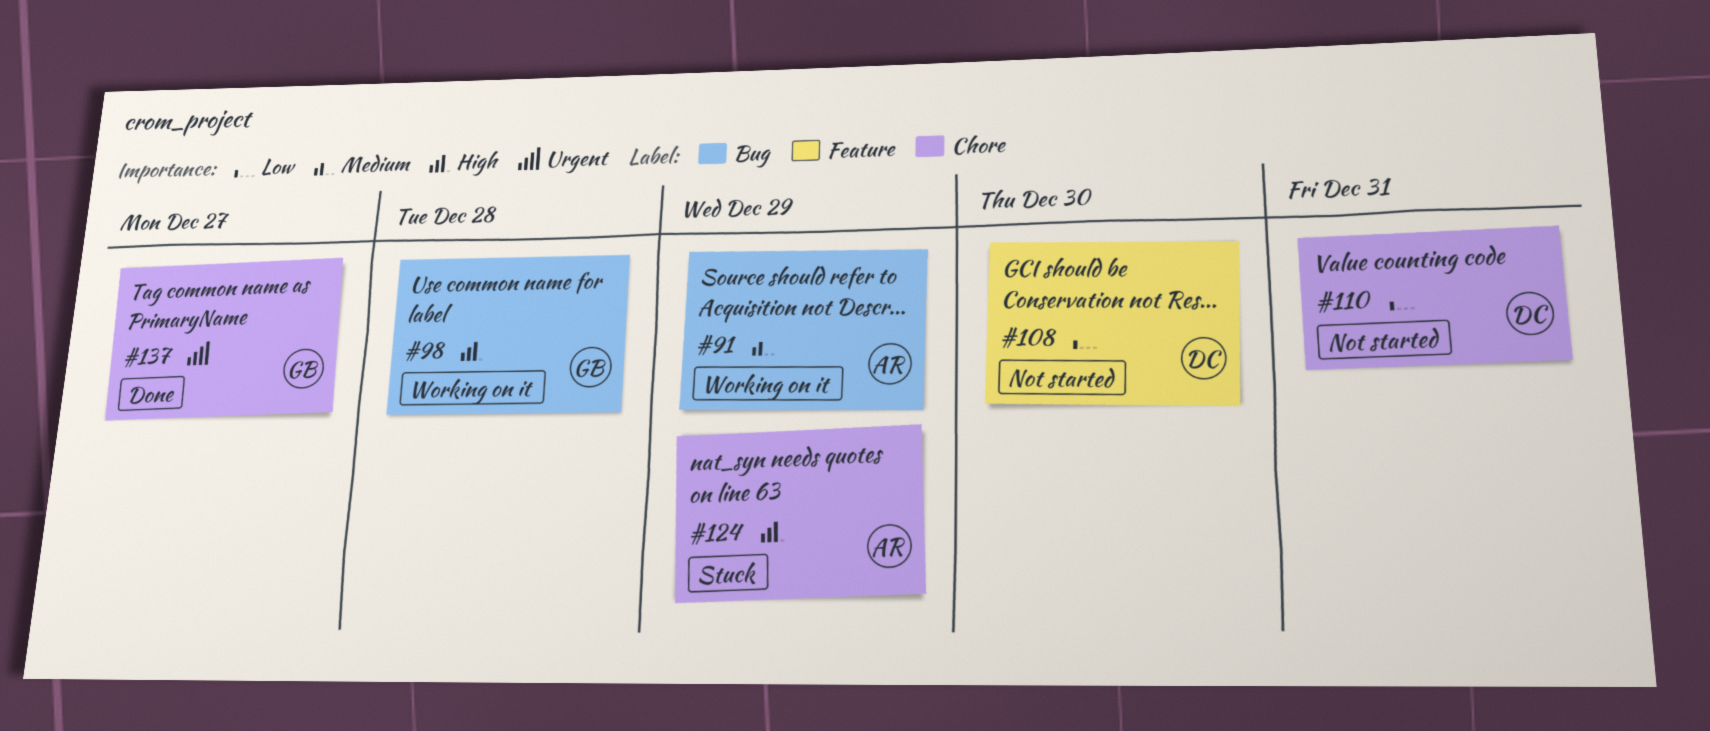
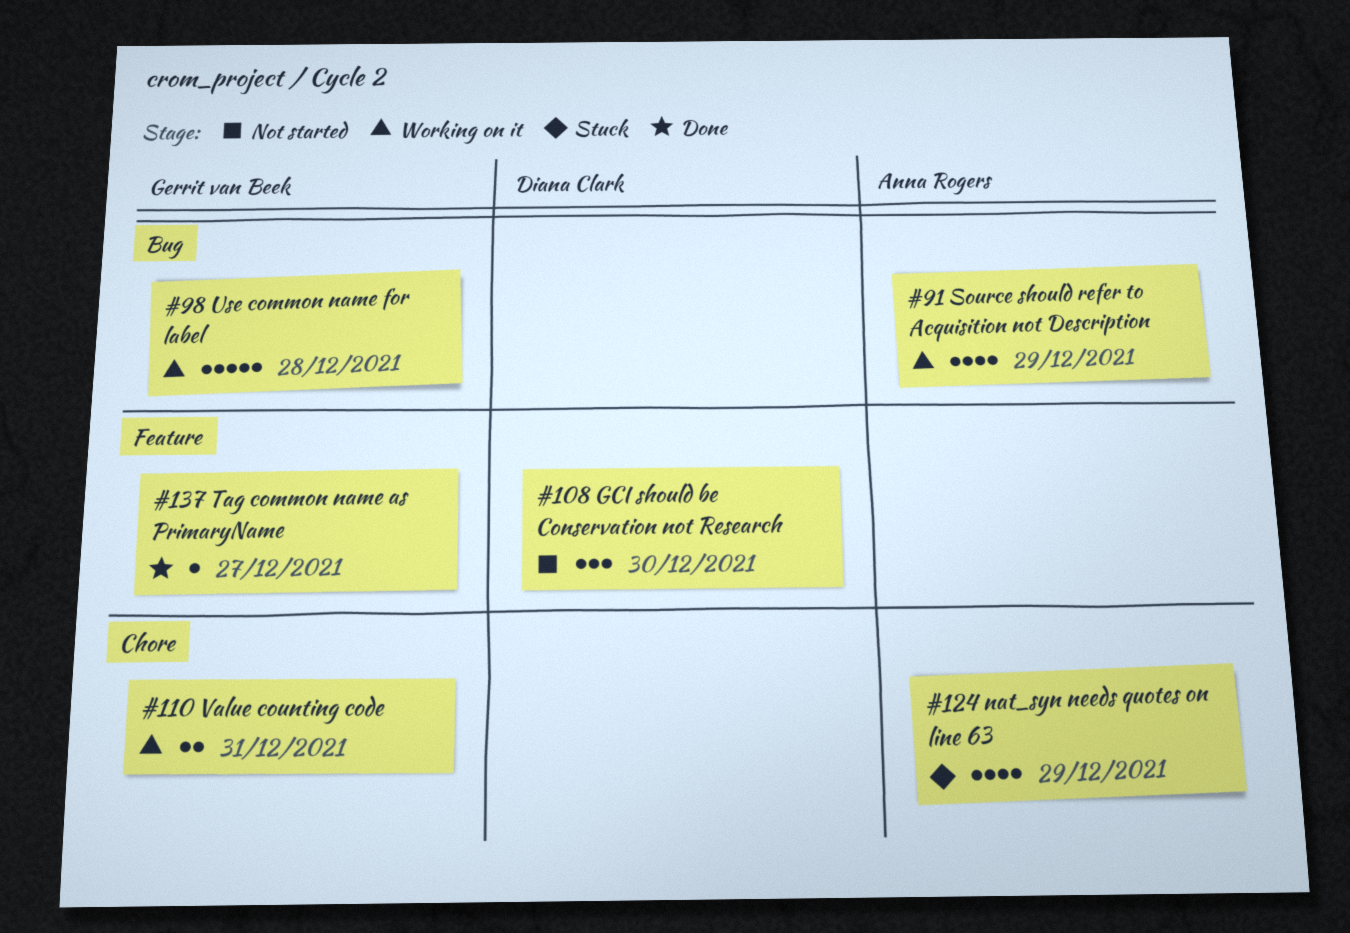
#110, status: Not started -> Working on it
#110, owner: Diana Clark -> Gerrit van Beek
#137, label: Chore -> Feature

